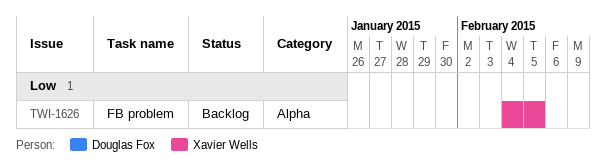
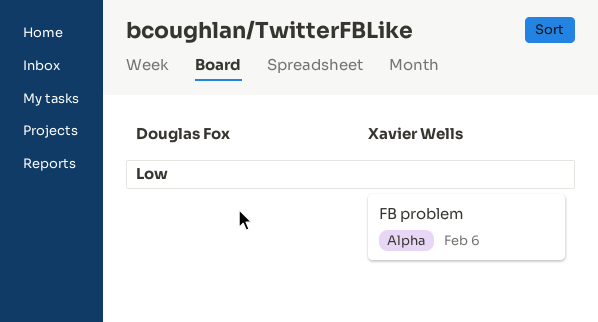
FB problem, due: Feb 5 -> Feb 6

